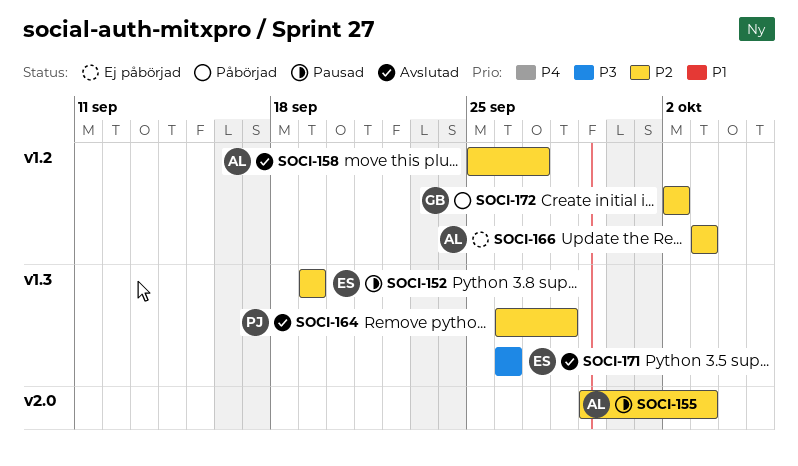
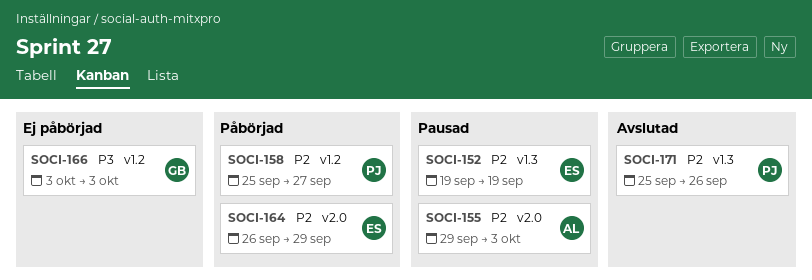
SOCI-158, status: Avslutad -> Påbörjad
SOCI-158, owner: AL -> PJ
SOCI-164, status: Avslutad -> Påbörjad
SOCI-164, owner: PJ -> ES
SOCI-164, label: v1.3 -> v2.0
SOCI-164, due: Sep 28 -> Sep 29
SOCI-166, owner: AL -> GB
SOCI-166, priority: P2 -> P3
SOCI-171, owner: ES -> PJ
SOCI-171, priority: P3 -> P2
SOCI-171, start: Sep 26 -> Sep 25
SOCI-172: present -> none

